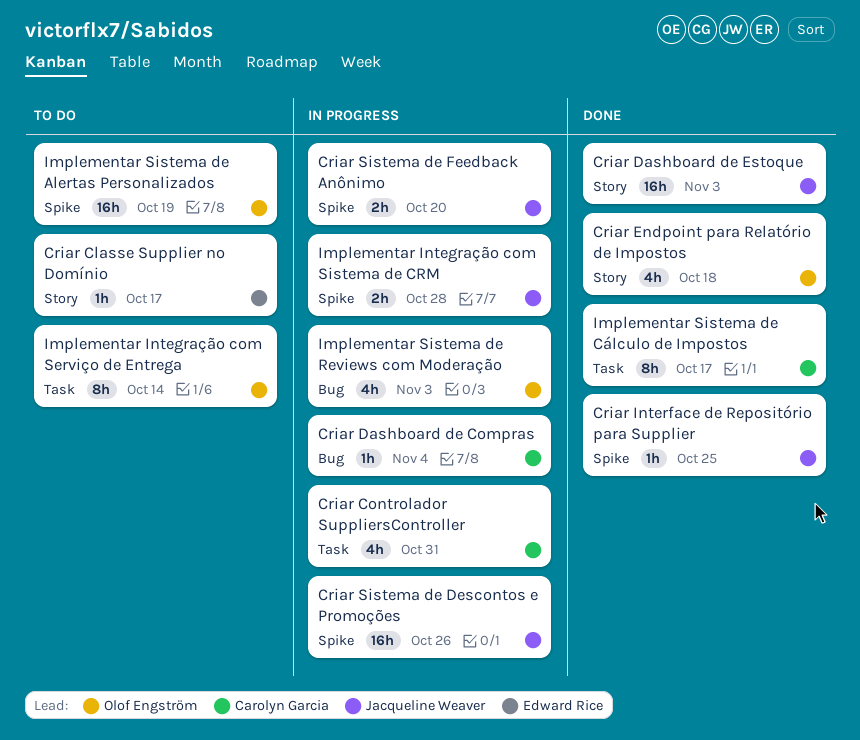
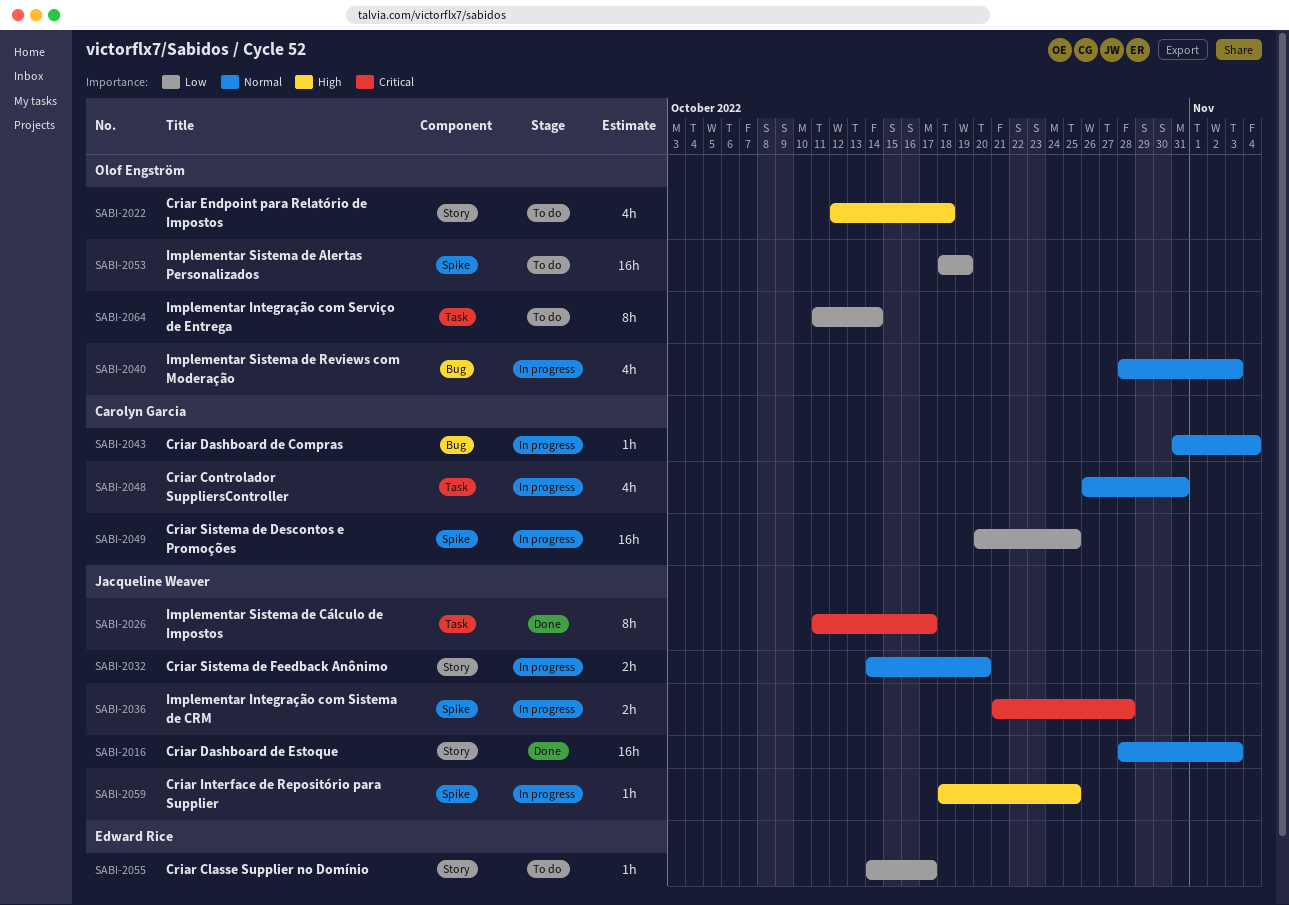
Criar Endpoint para Relatório de Impostos, status: Done -> To do
Criar Interface de Repositório para Supplier, status: Done -> In progress
Criar Sistema de Descontos e Promoções, owner: Jacqueline Weaver -> Carolyn Garcia
Criar Sistema de Descontos e Promoções, due: Oct 26 -> Oct 25
Criar Sistema de Feedback Anônimo, label: Spike -> Story
Implementar Sistema de Cálculo de Impostos, owner: Carolyn Garcia -> Jacqueline Weaver

